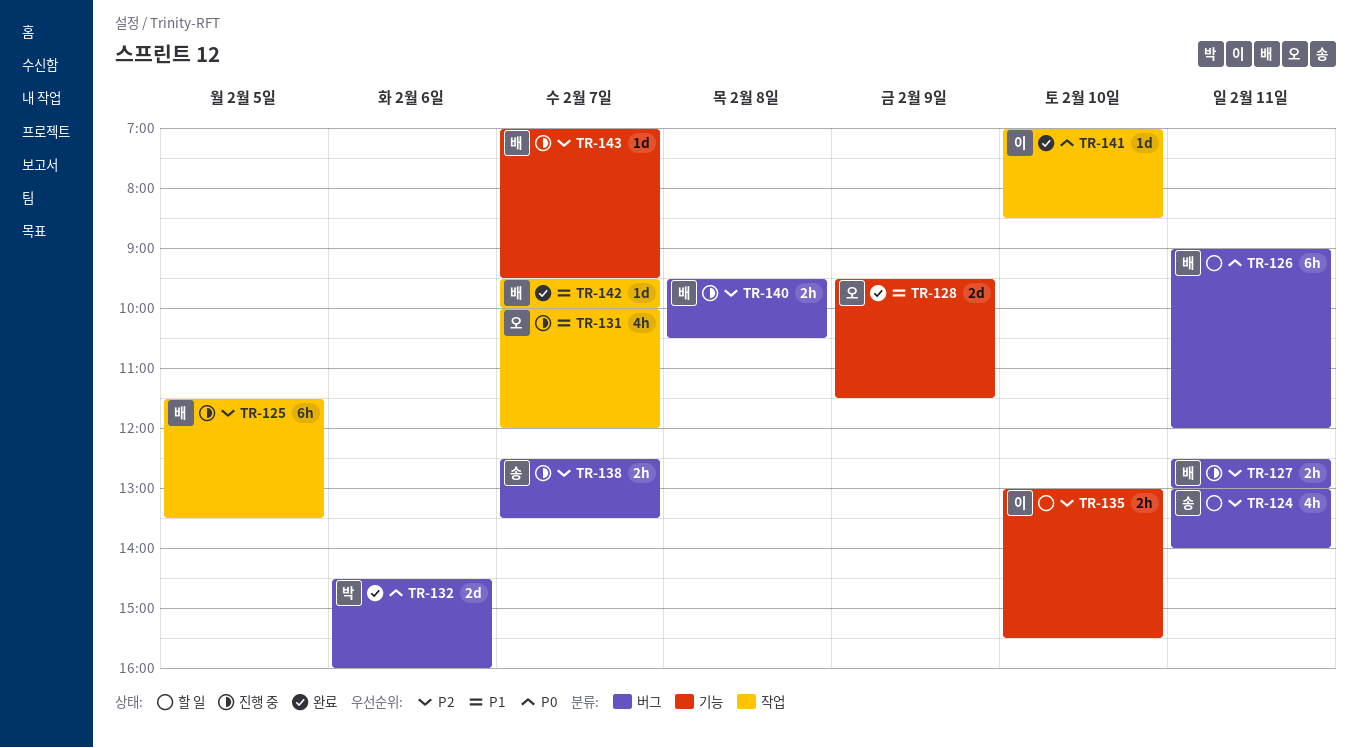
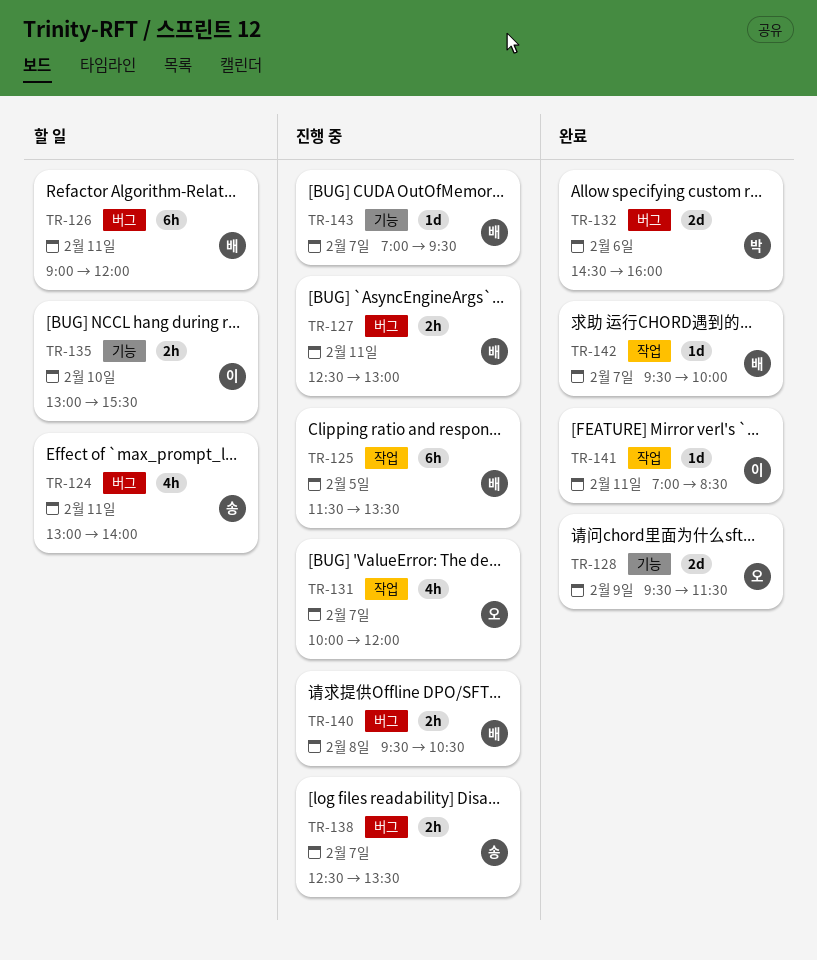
TR-141, day: Feb 10 -> Feb 11

